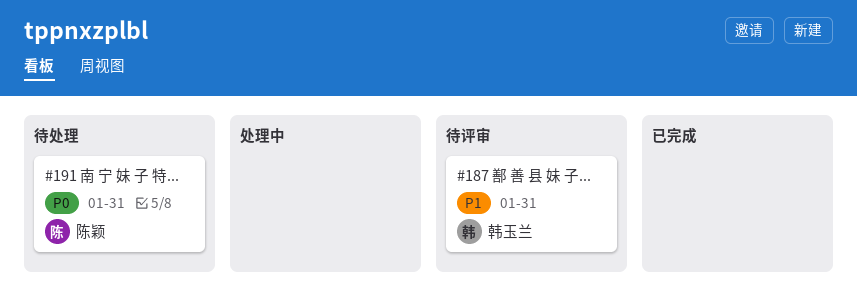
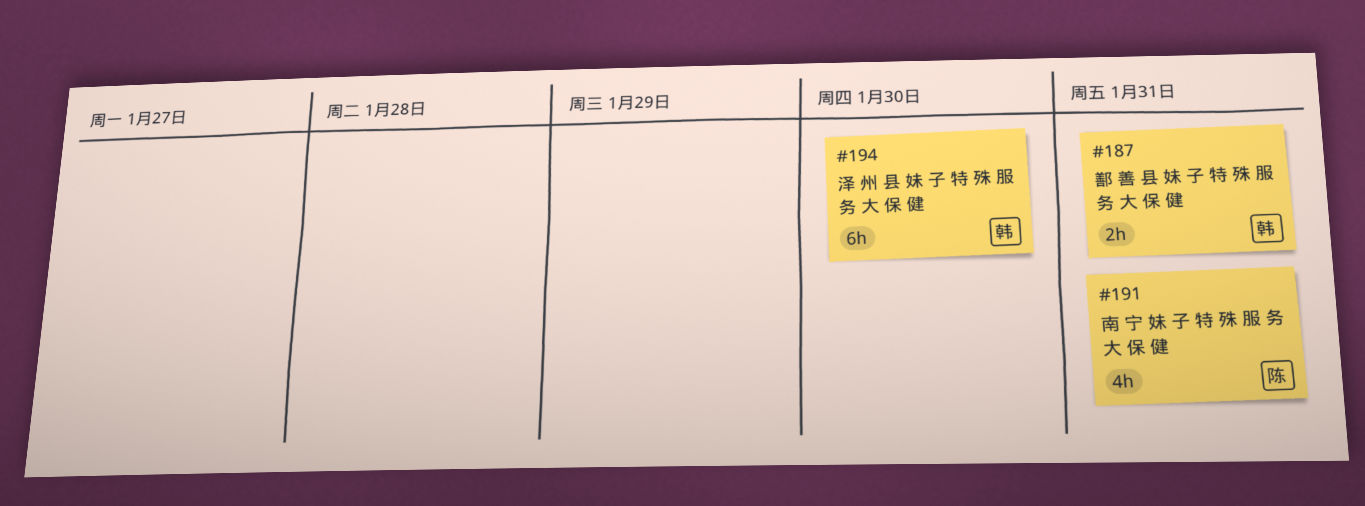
#194: none -> present

